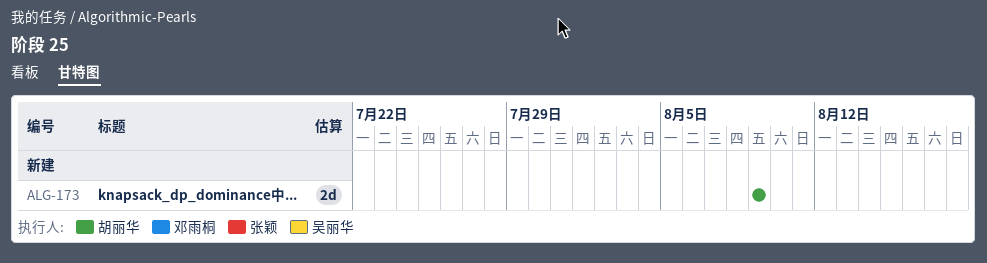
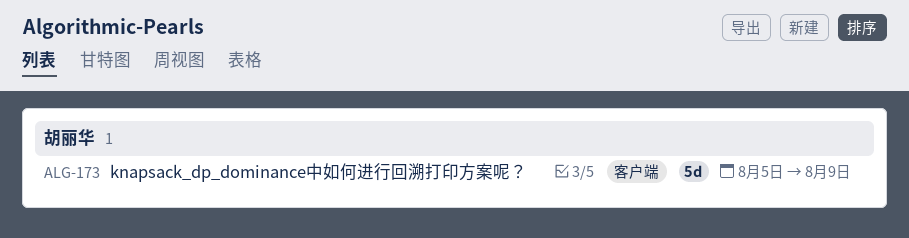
ALG-173, estimate: 2d -> 5d
ALG-173, start: Aug 9 -> Aug 5

